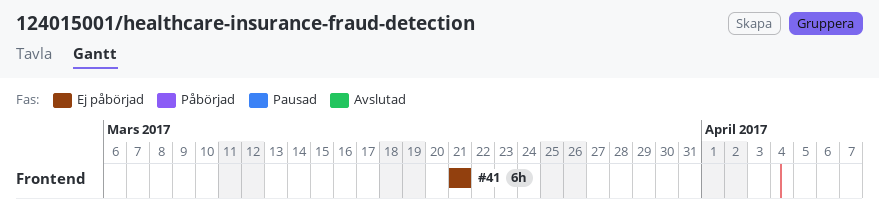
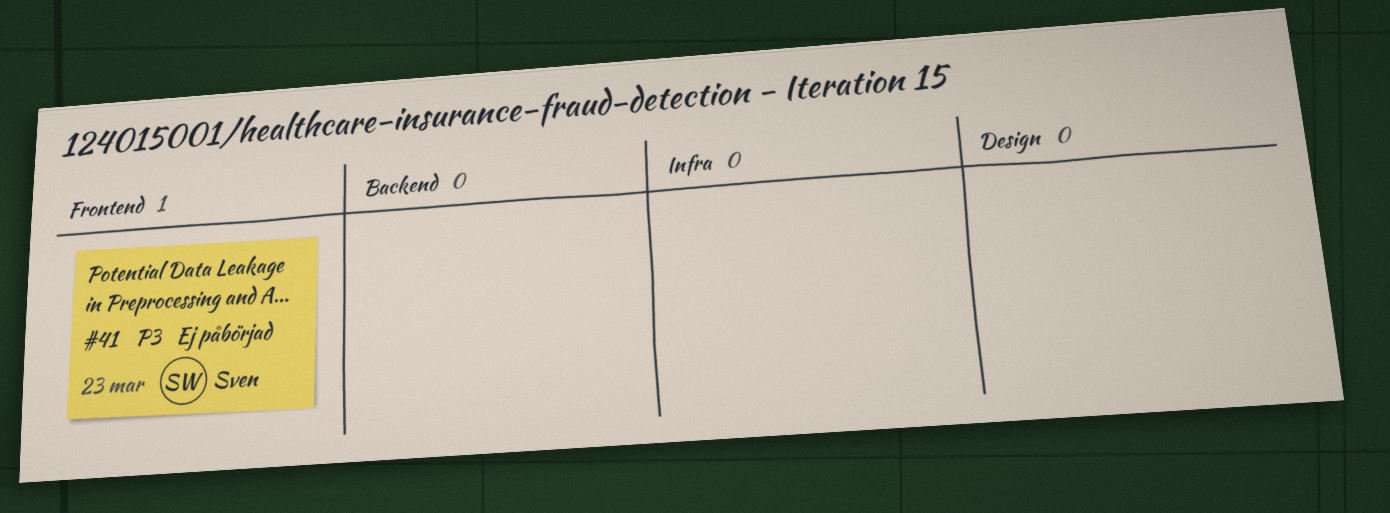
#41, due: Mar 21 -> Mar 23

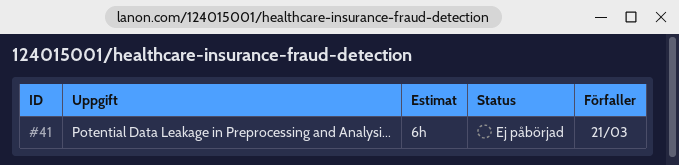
#41, due: Mar 23 -> Mar 21

